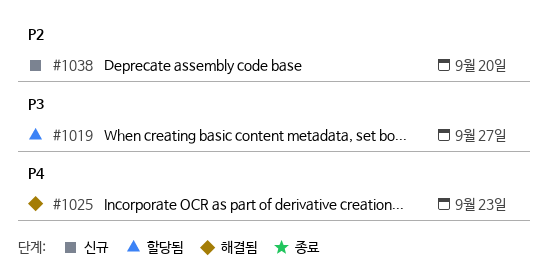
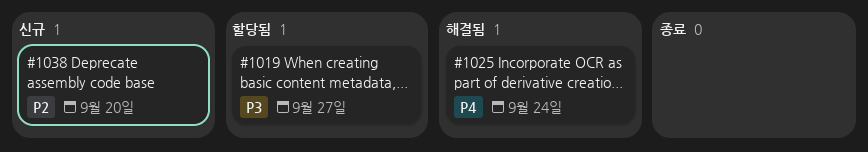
#1025, due: Sep 23 -> Sep 24

